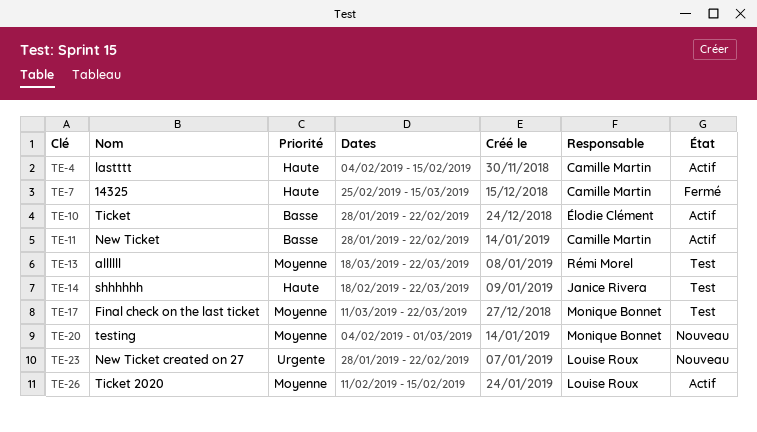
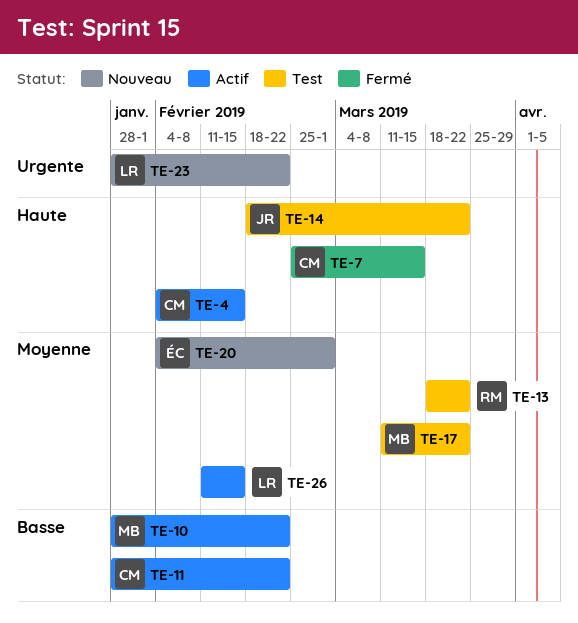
TE-10, owner: Élodie Clément -> Monique Bonnet
TE-20, owner: Monique Bonnet -> Élodie Clément

